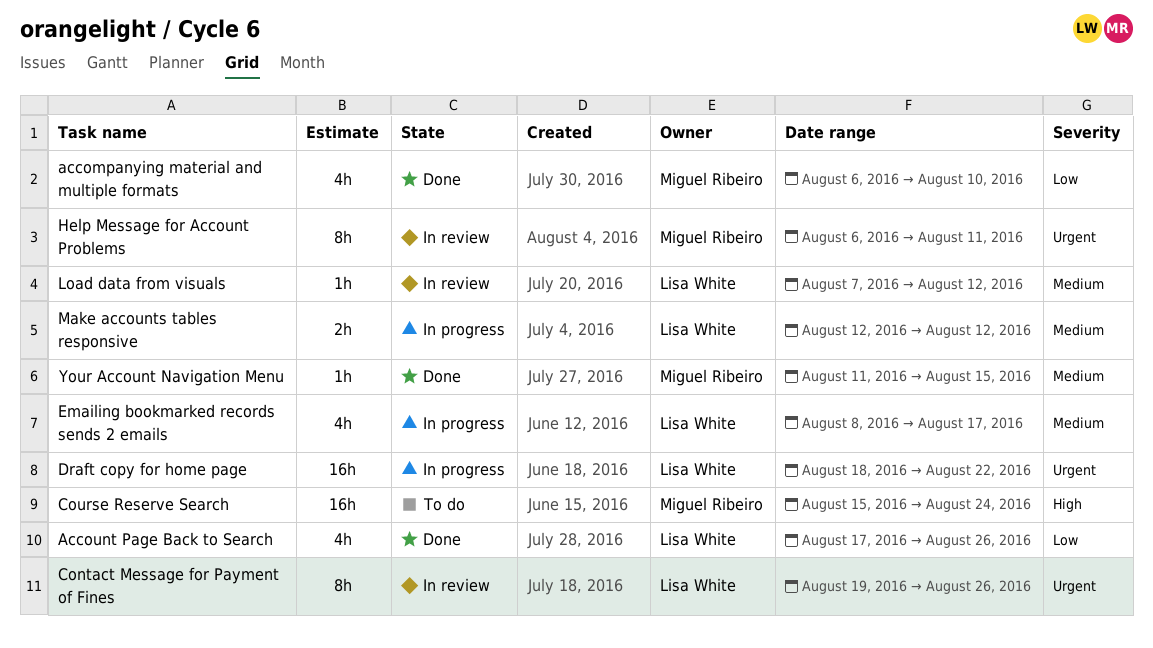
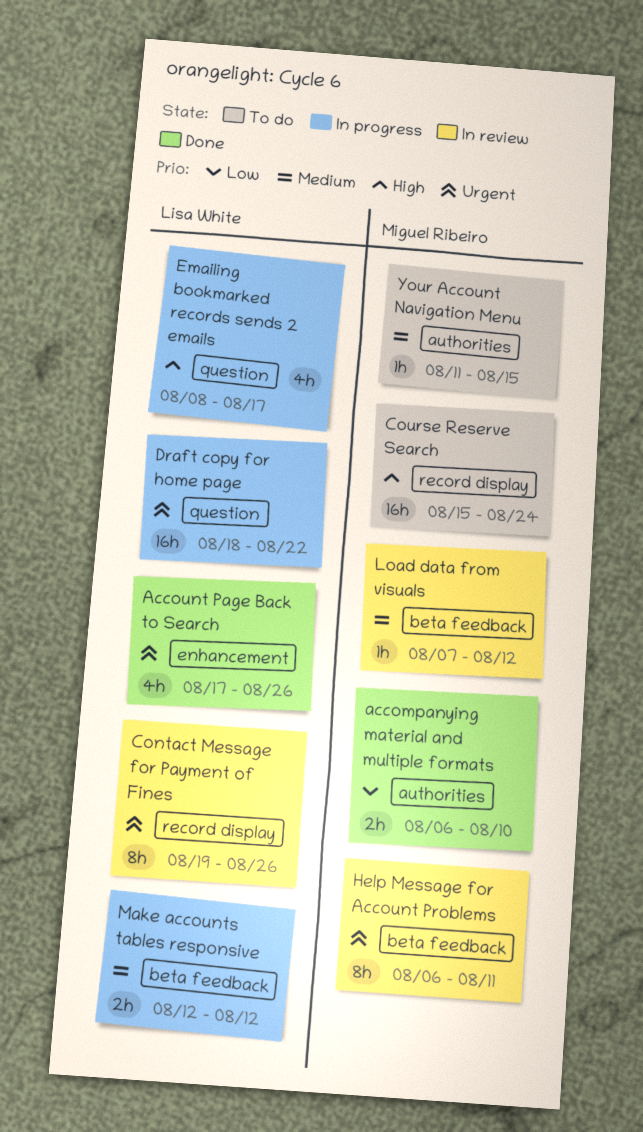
accompanying material and multiple formats, estimate: 4h -> 2h
Account Page Back to Search, priority: Low -> Urgent
Emailing bookmarked records sends 2 emails, priority: Medium -> High
Load data from visuals, owner: Lisa White -> Miguel Ribeiro
Your Account Navigation Menu, status: Done -> To do

